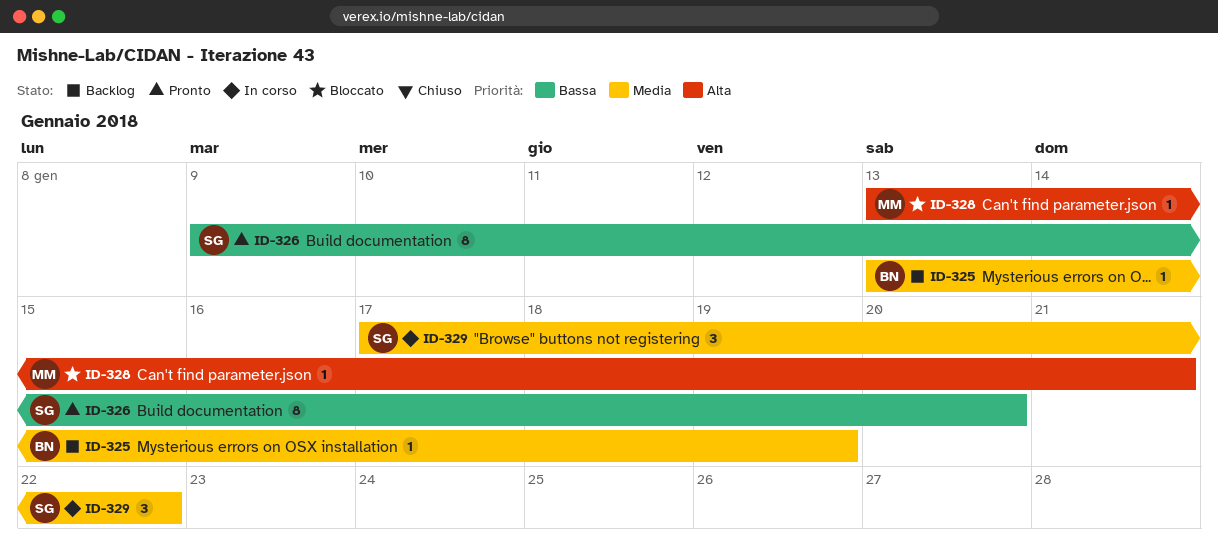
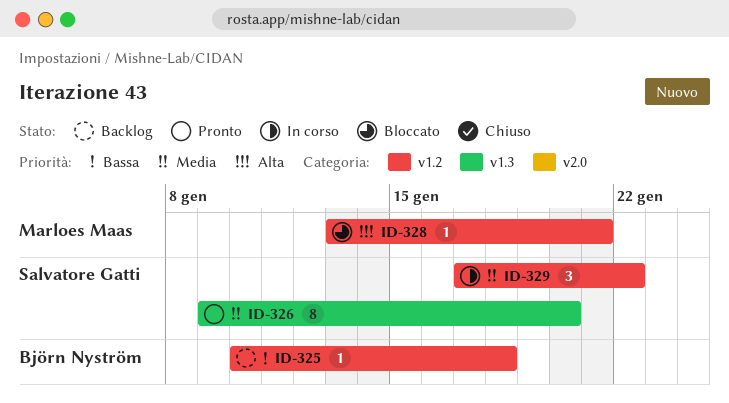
ID-325, priority: Media -> Bassa
ID-325, start: Jan 13 -> Jan 10
ID-325, due: Jan 19 -> Jan 18
ID-326, priority: Bassa -> Media

